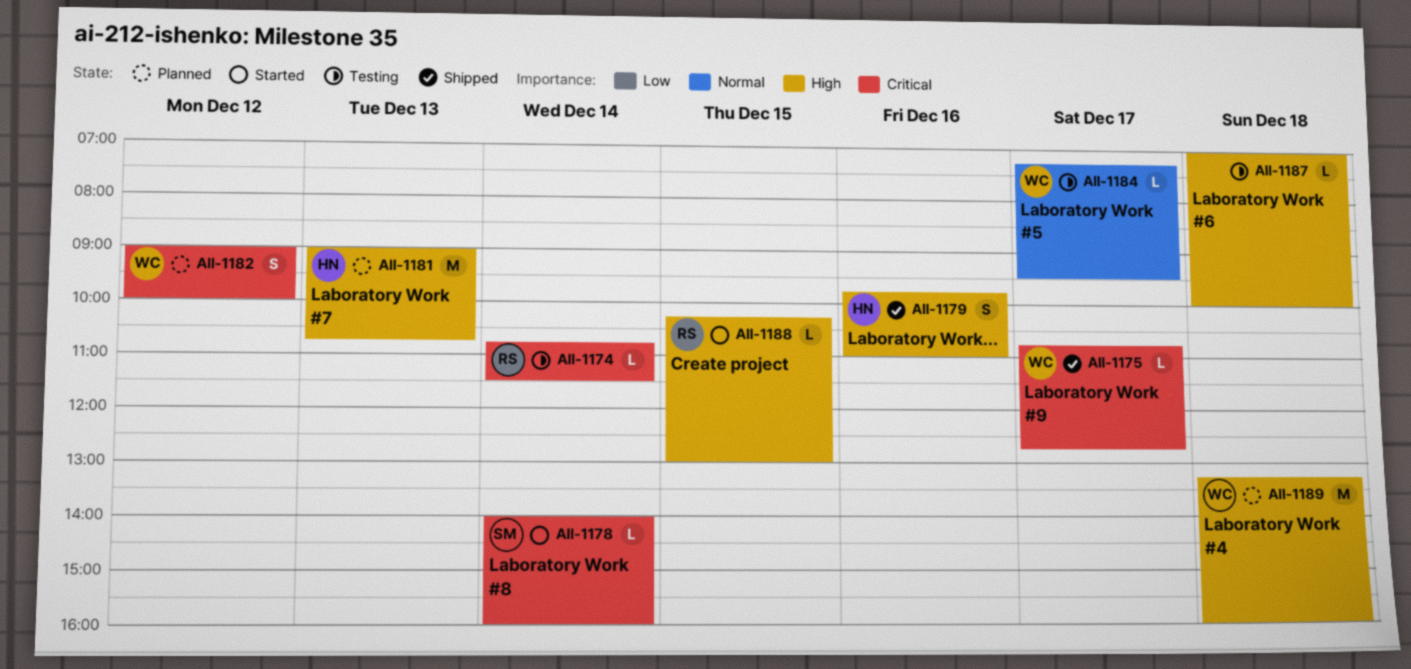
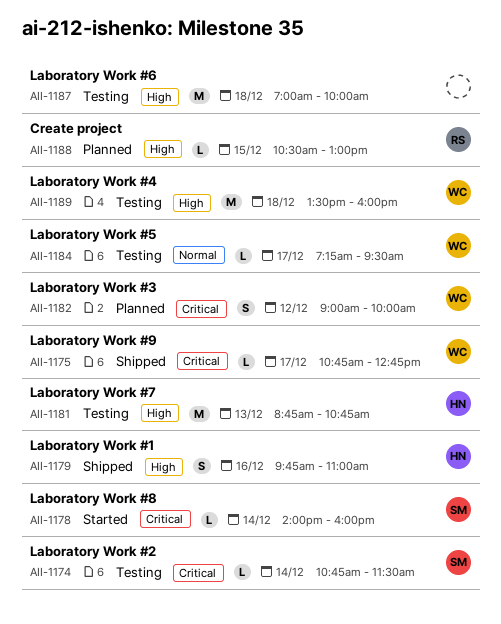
AII-1174, owner: RS -> SM
AII-1181, status: Planned -> Testing
AII-1181, begins: 09:00 -> 08:45
AII-1187, estimate: L -> M
AII-1188, status: Started -> Planned
AII-1188, begins: 10:15 -> 10:30
AII-1189, status: Planned -> Testing
AII-1189, begins: 13:15 -> 13:30

